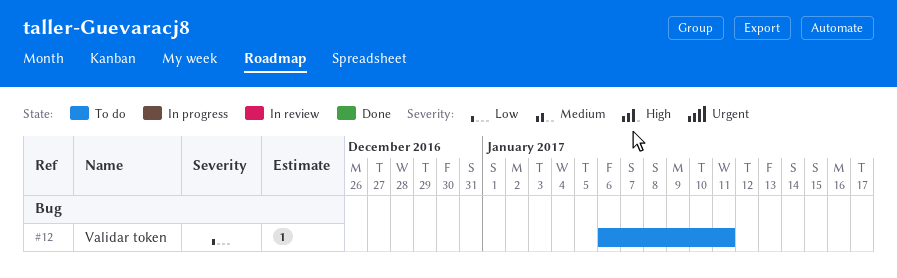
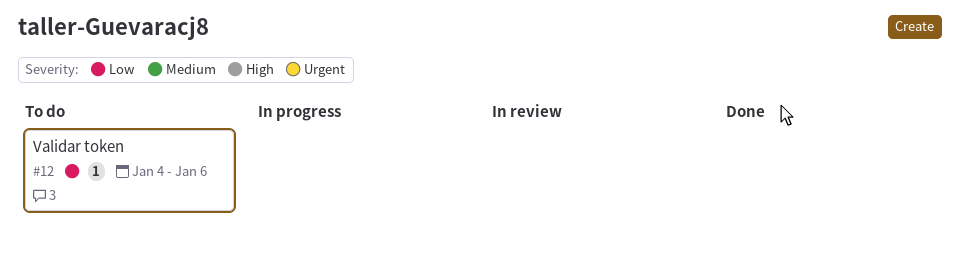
#12, start: Jan 6 -> Jan 4
#12, due: Jan 11 -> Jan 6

